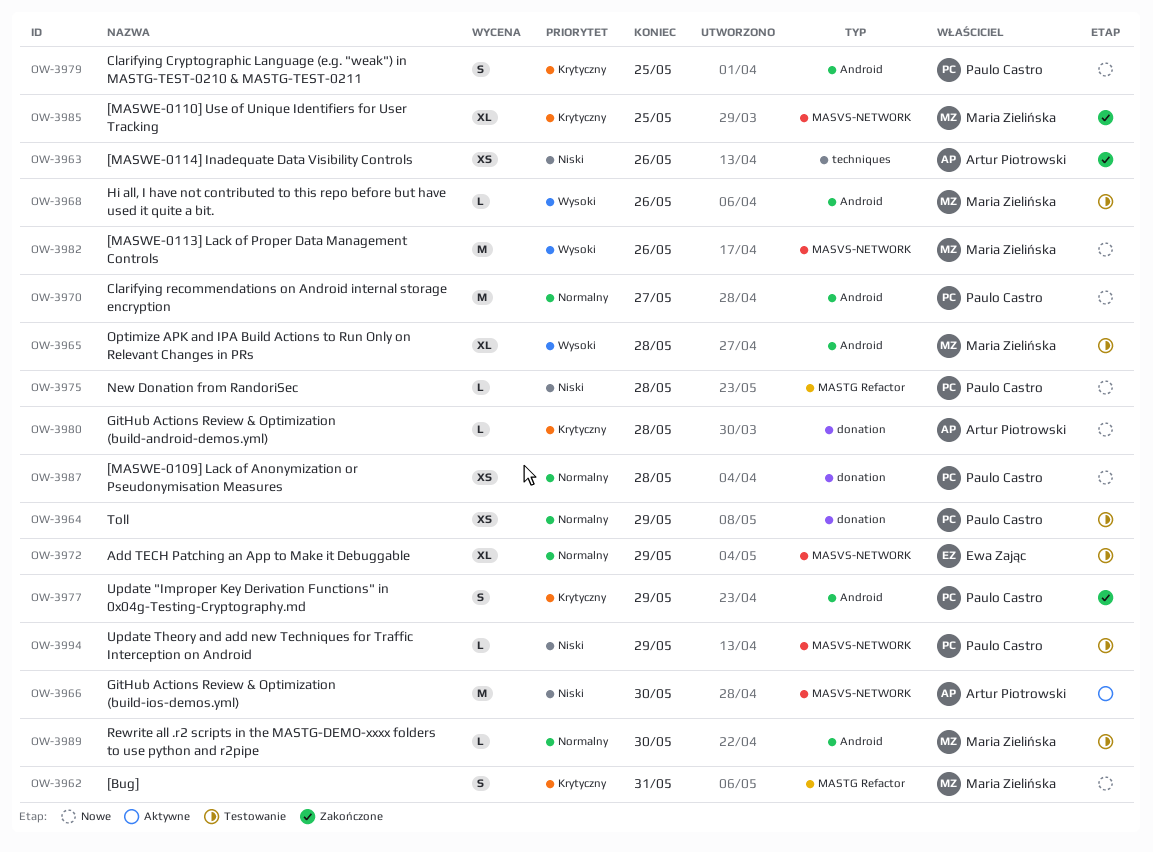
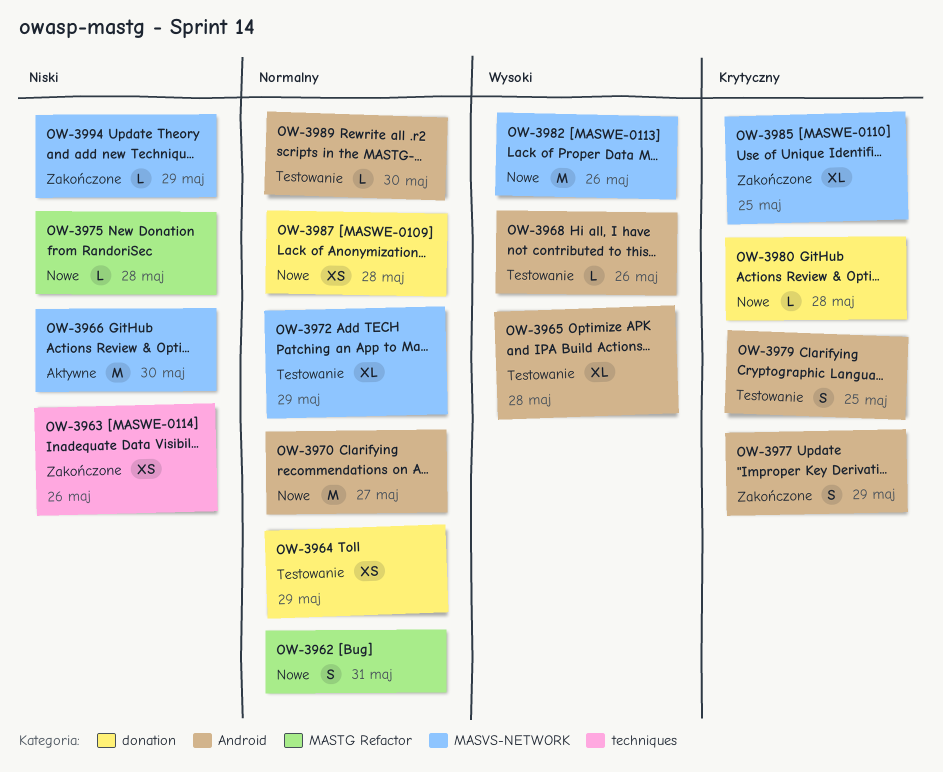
OW-3962, priority: Krytyczny -> Normalny
OW-3979, status: Nowe -> Testowanie
OW-3994, status: Testowanie -> Zakończone

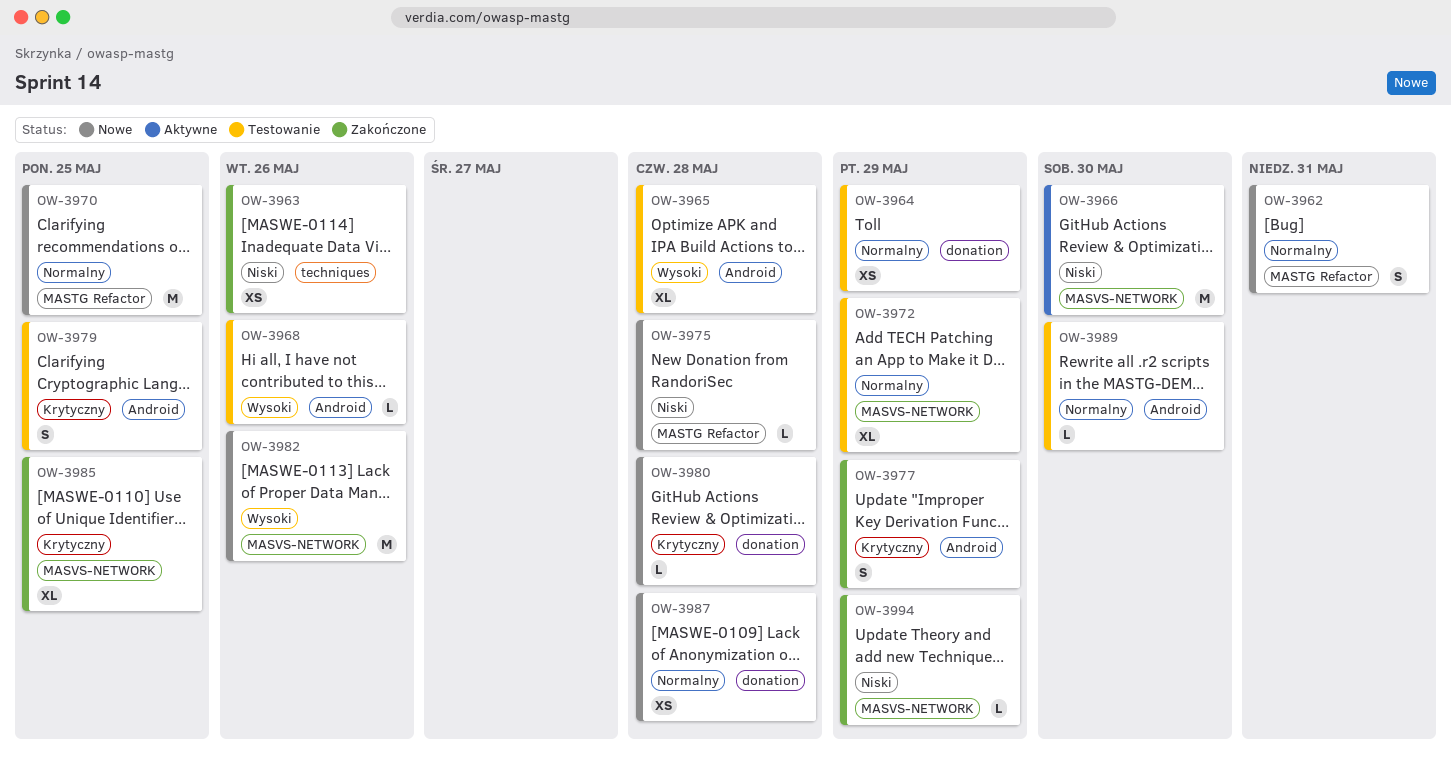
OW-3970, label: Android -> MASTG Refactor
OW-3970, due: May 27 -> May 25

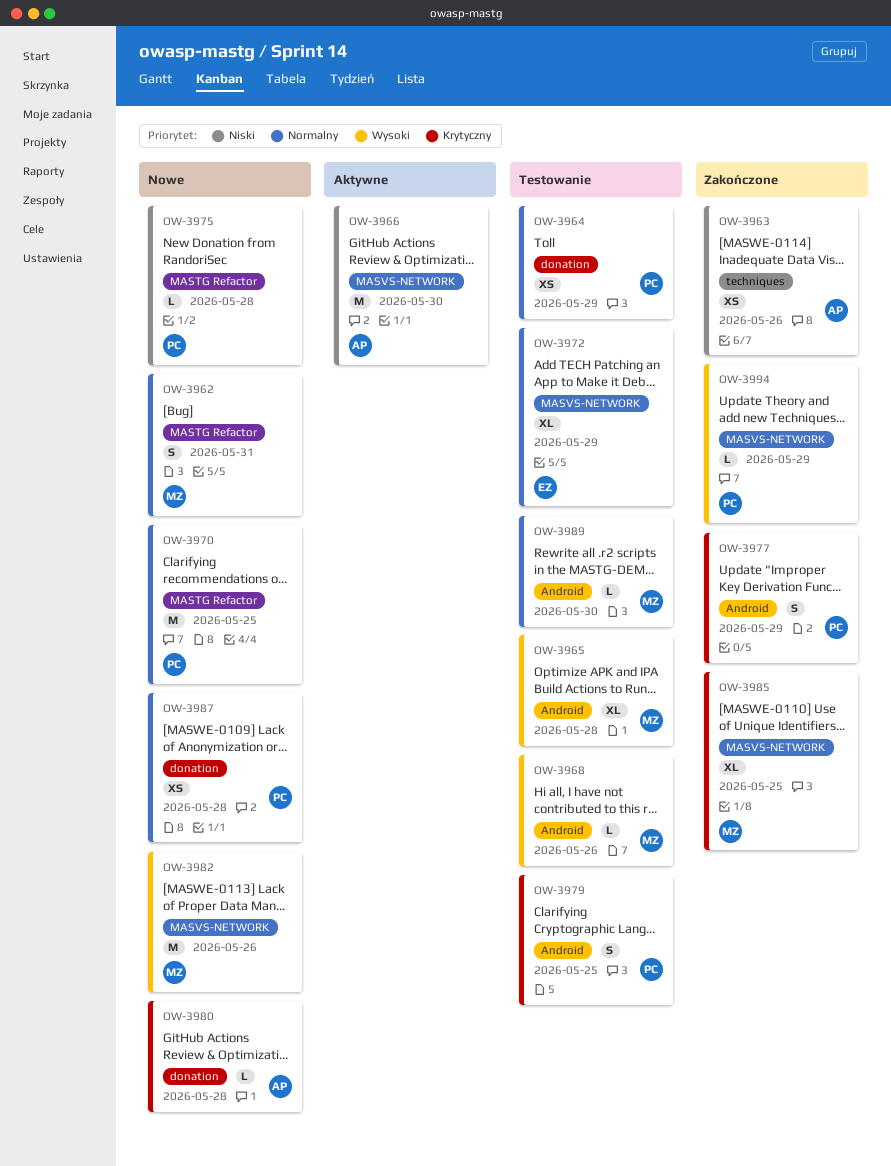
OW-3994, priority: Niski -> Wysoki

